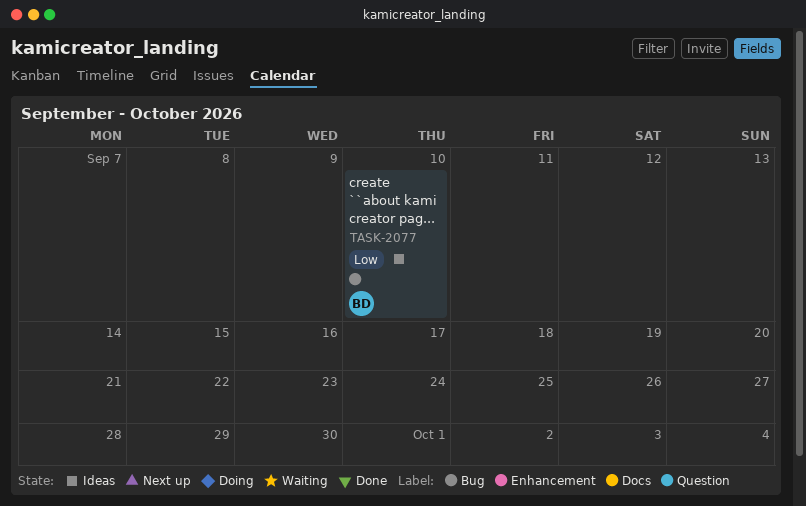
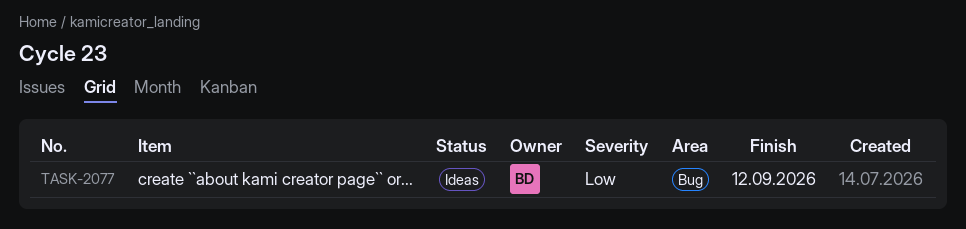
TASK-2077, due: Sep 10 -> Sep 12

